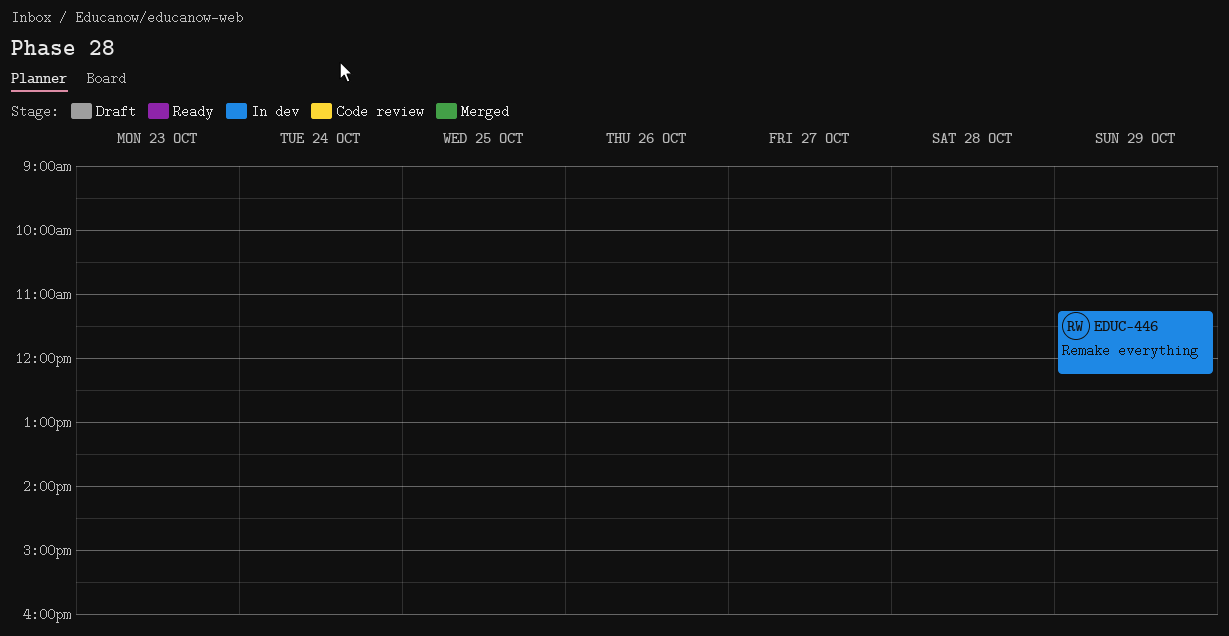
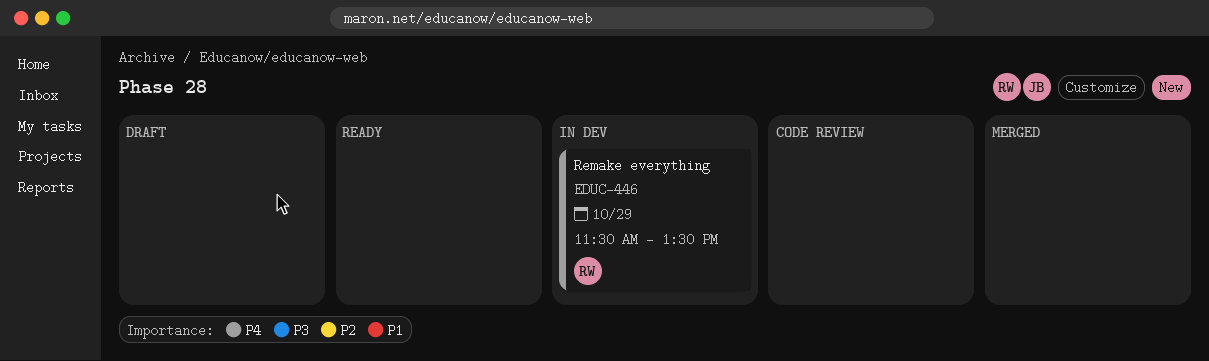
EDUC-446, begins: 11:15 -> 11:30
EDUC-446, ends: 12:15 -> 13:30

